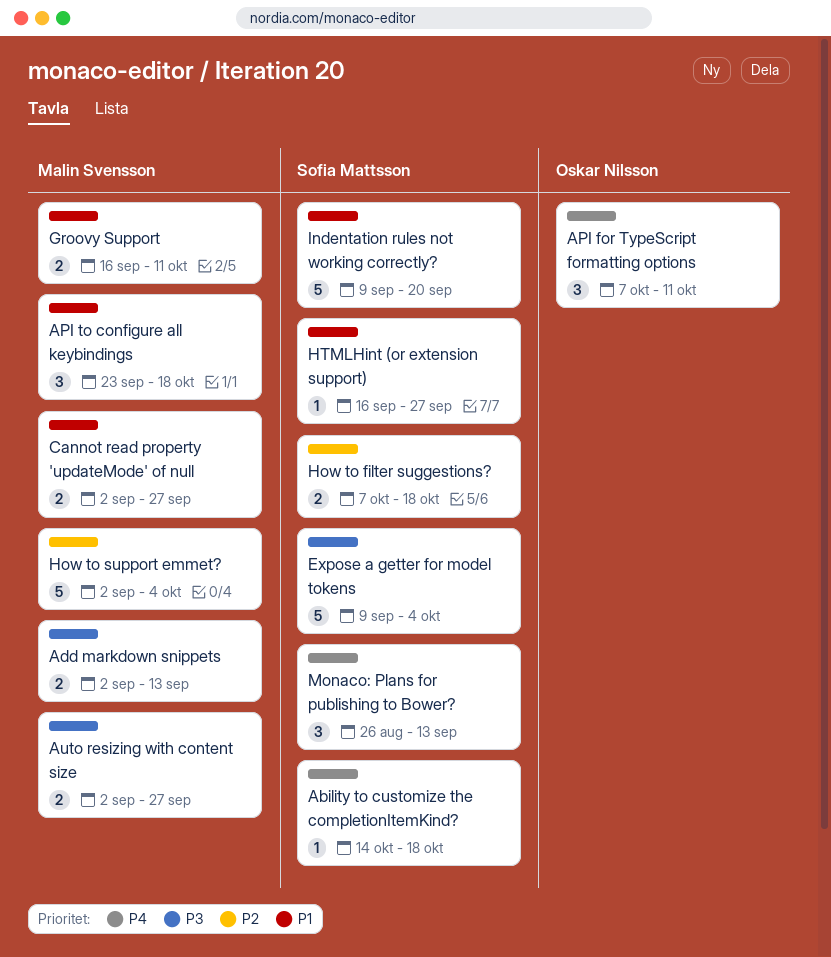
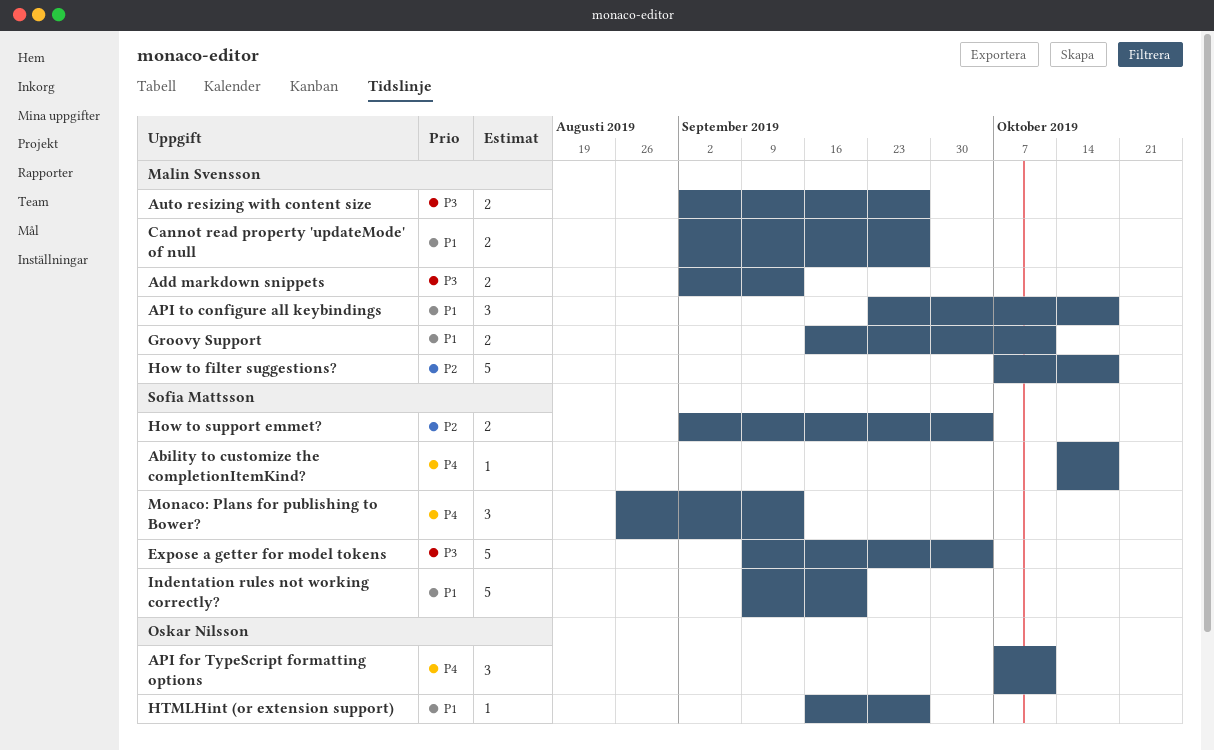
How to filter suggestions?, owner: Sofia Mattsson -> Malin Svensson
How to filter suggestions?, estimate: 2 -> 5
How to support emmet?, owner: Malin Svensson -> Sofia Mattsson
How to support emmet?, estimate: 5 -> 2
HTMLHint (or extension support), owner: Sofia Mattsson -> Oskar Nilsson

